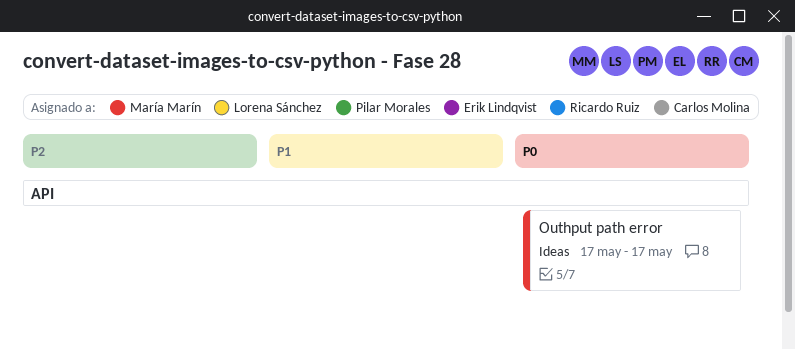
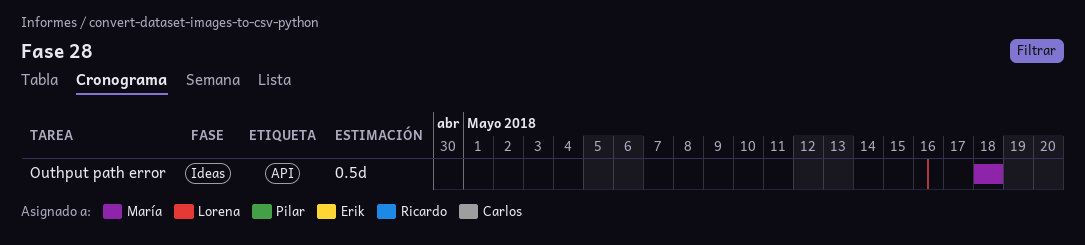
Outhput path error, start: May 17 -> May 18
Outhput path error, due: May 17 -> May 18

